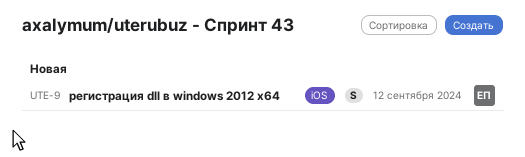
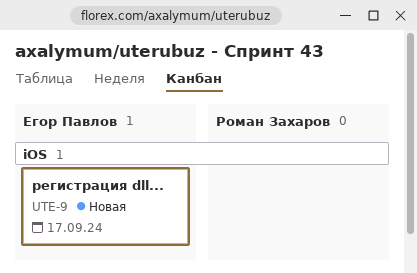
UTE-9, due: Sep 12 -> Sep 17

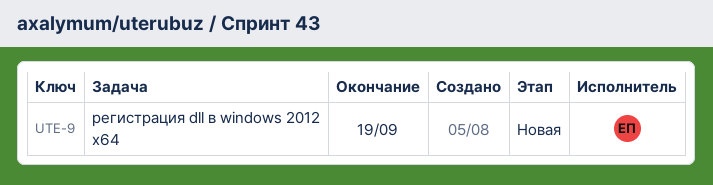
UTE-9, due: Sep 17 -> Sep 19

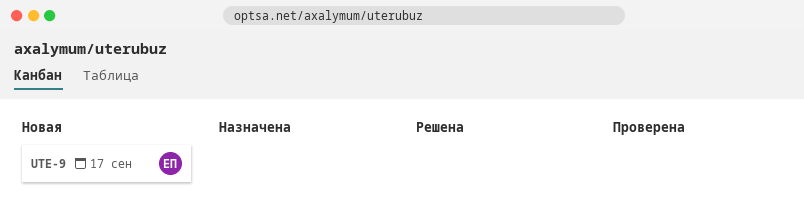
UTE-9, due: Sep 19 -> Sep 17

